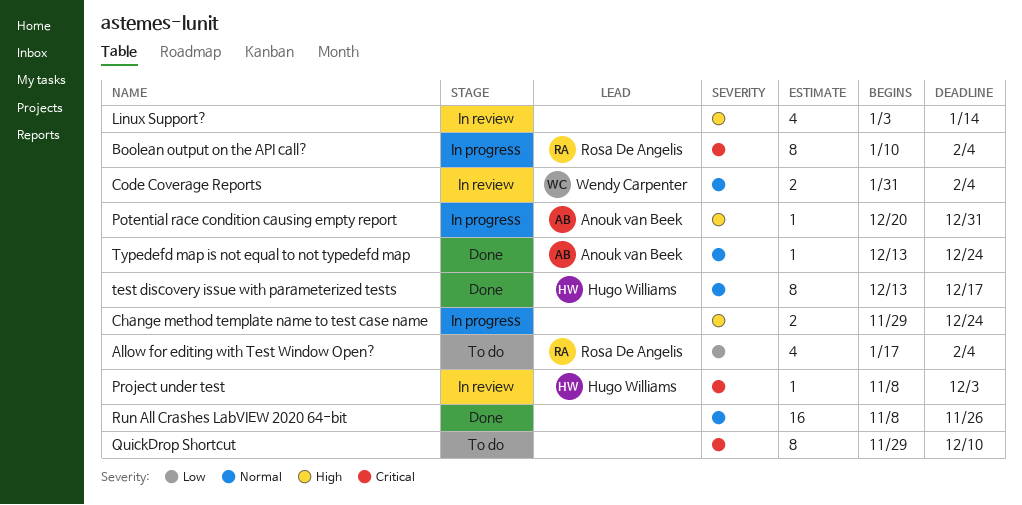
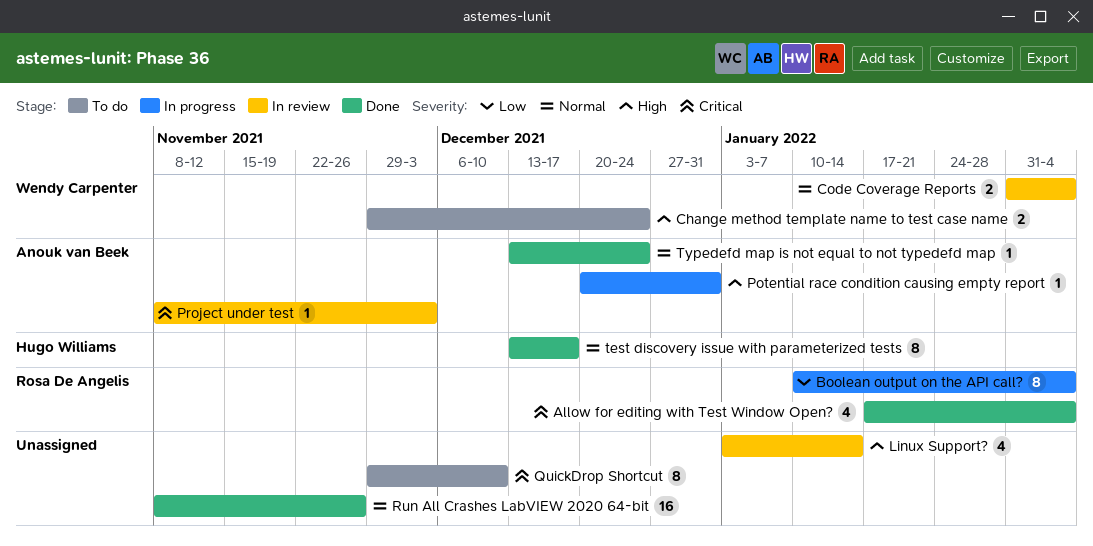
Allow for editing with Test Window Open?, status: To do -> Done
Allow for editing with Test Window Open?, priority: Low -> Critical
Boolean output on the API call?, priority: Critical -> Low
Change method template name to test case name, status: In progress -> To do
Change method template name to test case name, owner: none -> Wendy Carpenter
Project under test, owner: Hugo Williams -> Anouk van Beek

